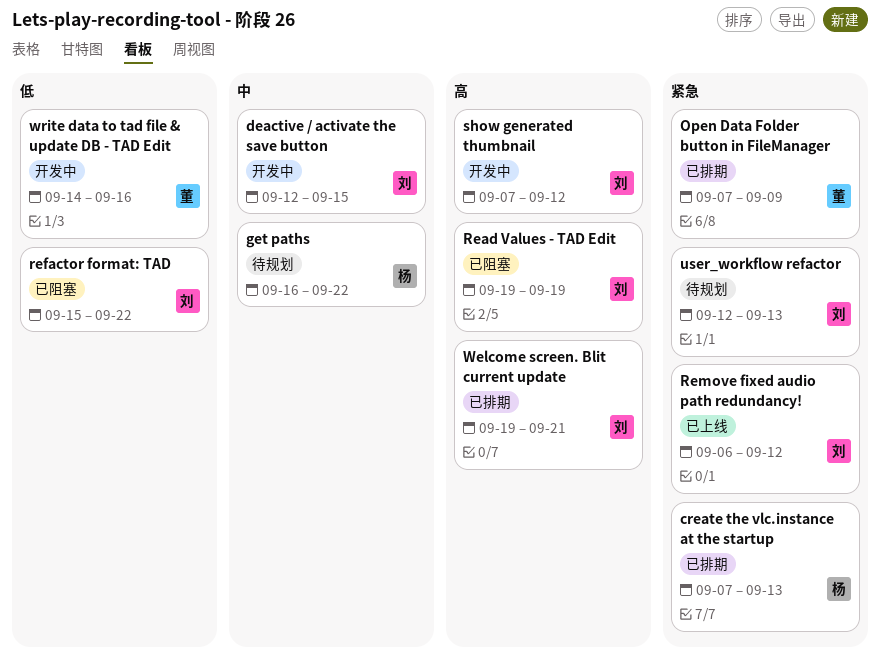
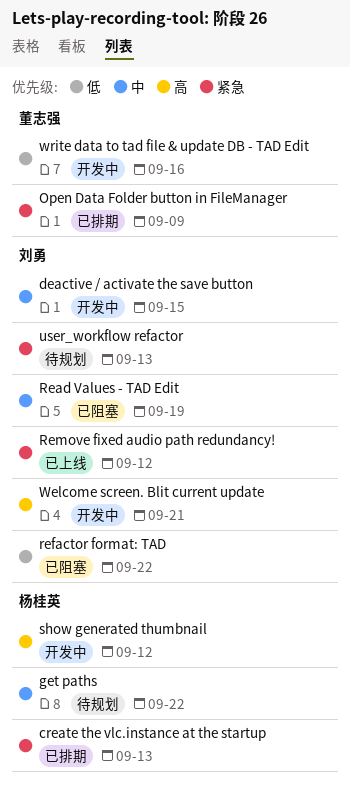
Read Values - TAD Edit, priority: 高 -> 中
show generated thumbnail, owner: 刘勇 -> 杨桂英
Welcome screen. Blit current update, status: 已排期 -> 开发中

